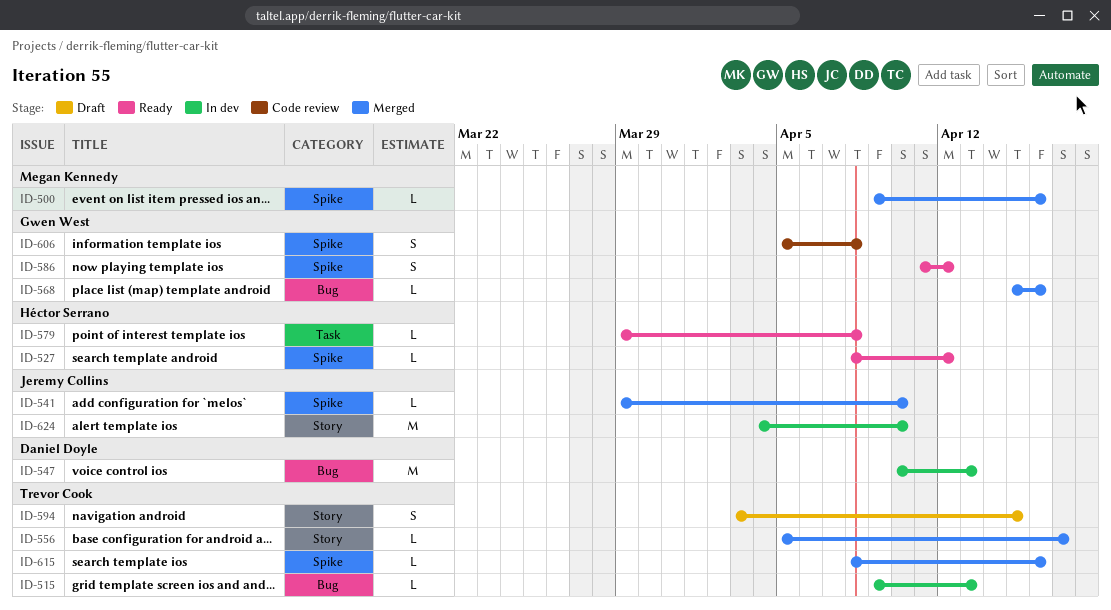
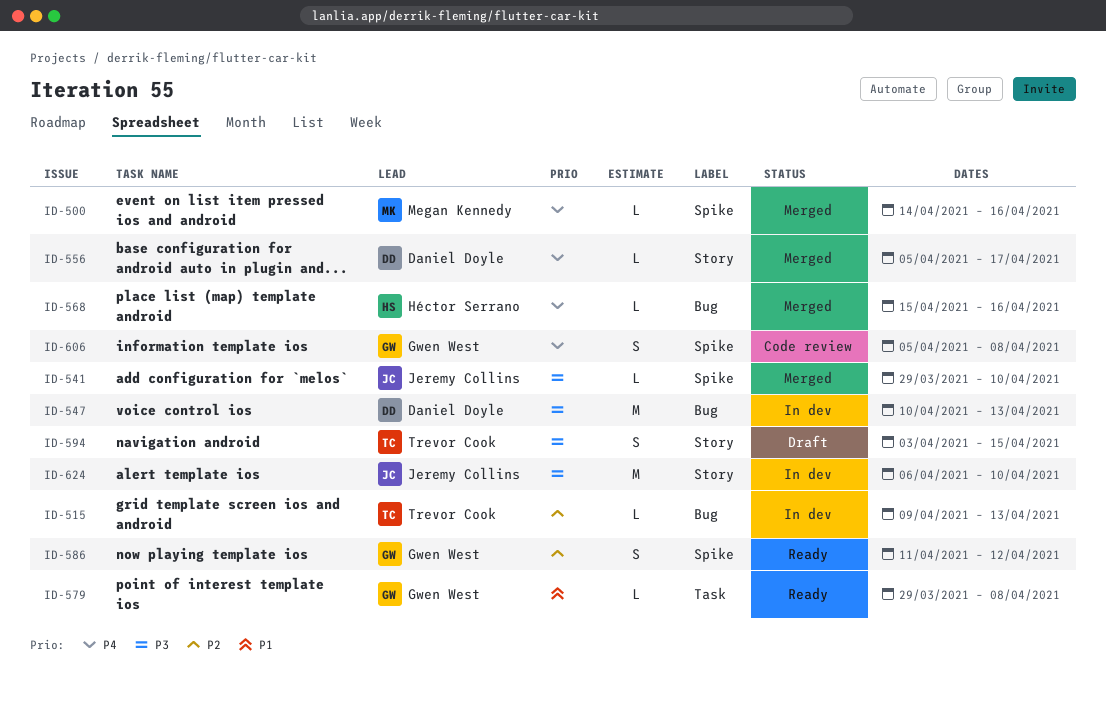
ID-500, start: Apr 9 -> Apr 14
ID-527: present -> none
ID-556, owner: Trevor Cook -> Daniel Doyle
ID-568, owner: Gwen West -> Héctor Serrano
ID-579, owner: Héctor Serrano -> Gwen West
ID-615: present -> none
ID-624, start: Apr 4 -> Apr 6

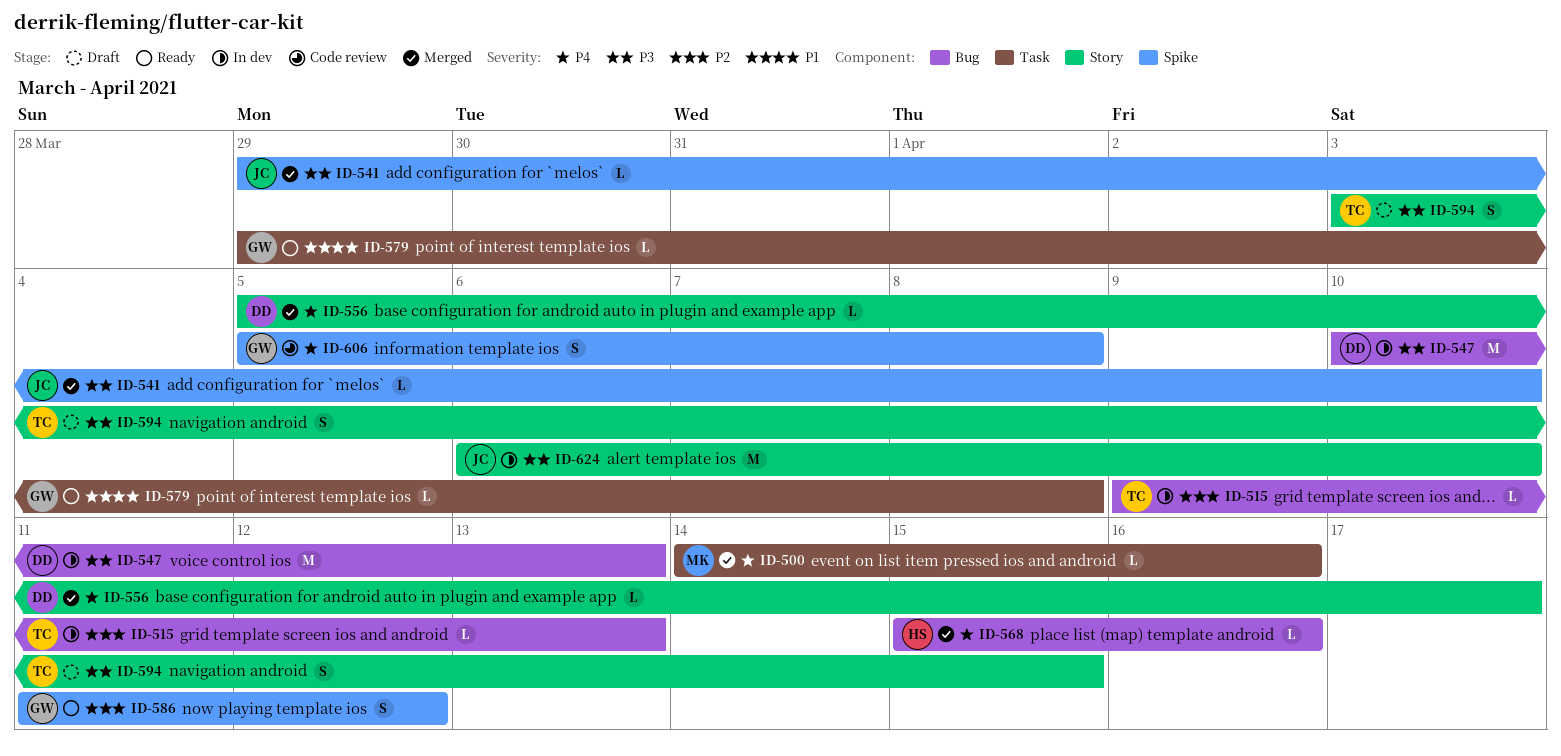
ID-500, label: Spike -> Task

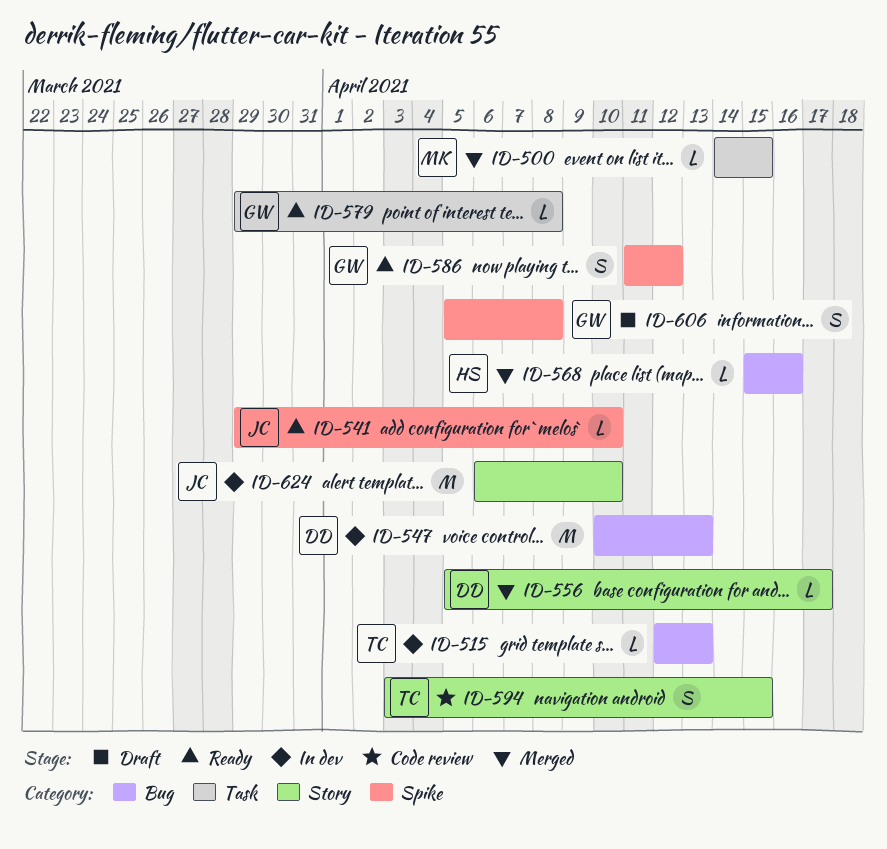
ID-500, due: Apr 16 -> Apr 15
ID-515, start: Apr 9 -> Apr 12
ID-541, status: Merged -> Ready
ID-594, status: Draft -> Code review
ID-606, status: Code review -> Draft

